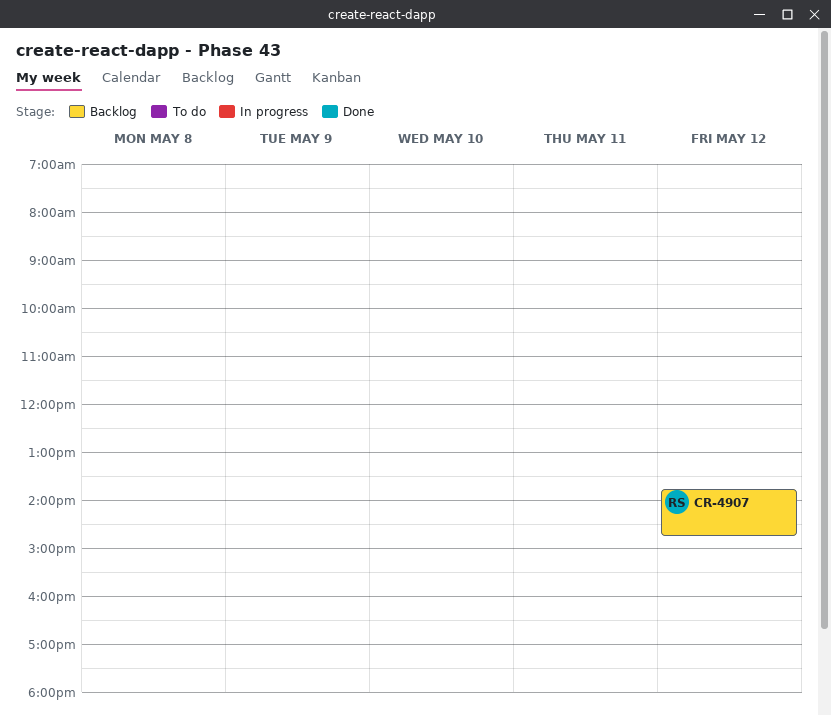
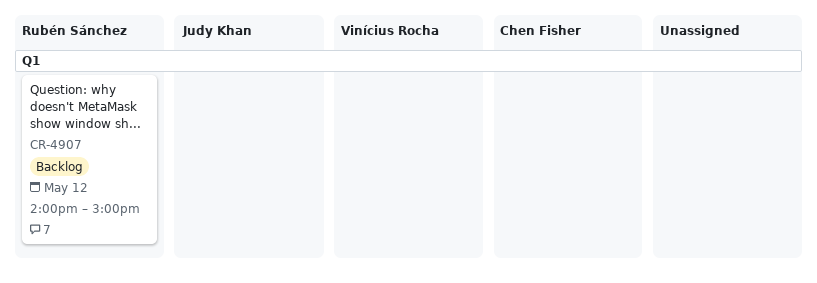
CR-4907, begins: 13:45 -> 14:00
CR-4907, ends: 14:45 -> 15:00

